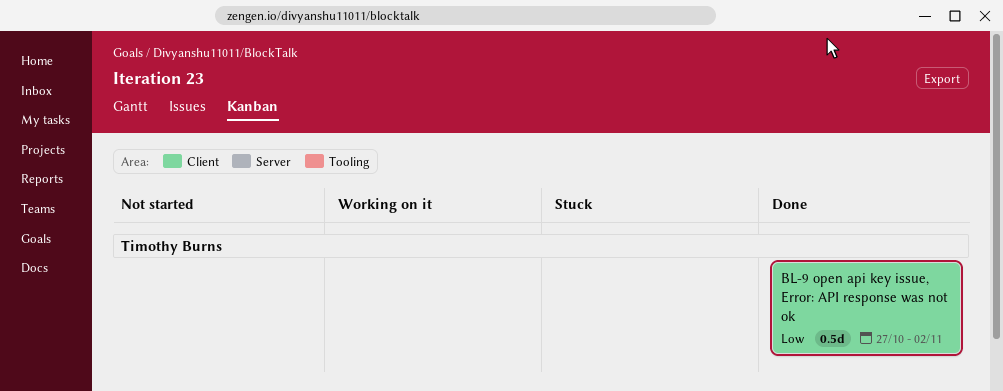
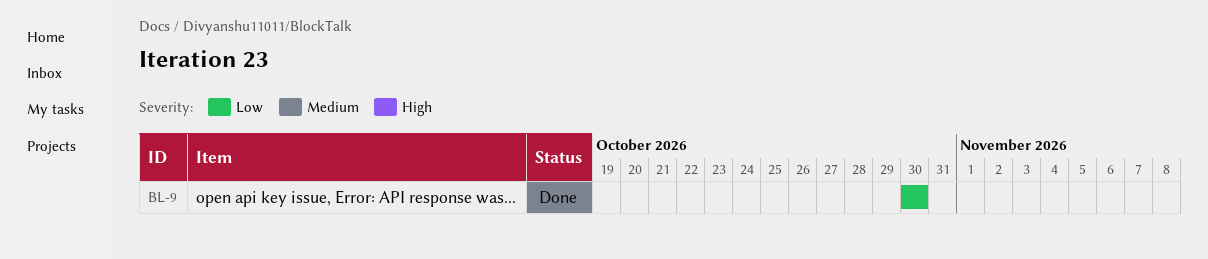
BL-9, start: Oct 27 -> Oct 30
BL-9, due: Nov 2 -> Oct 30

